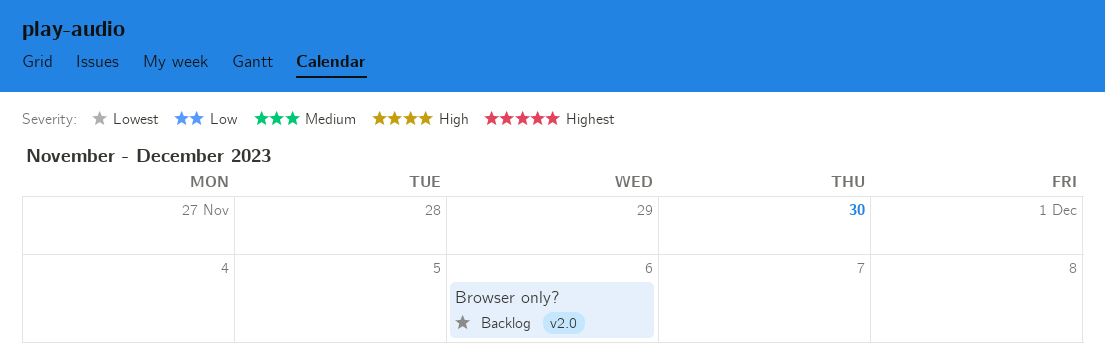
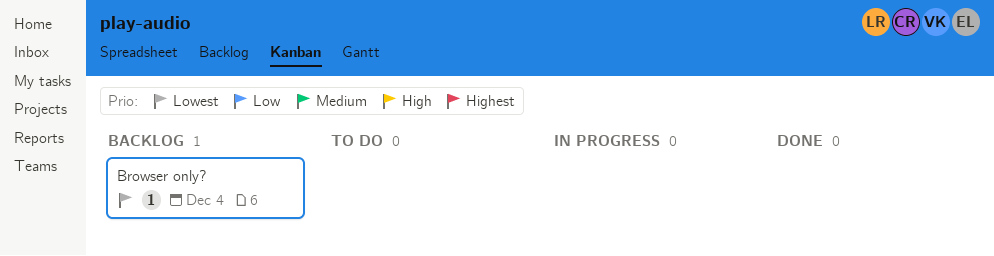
Browser only?, due: Dec 6 -> Dec 4

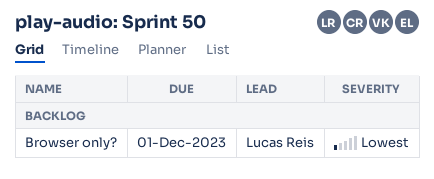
Browser only?, due: Dec 4 -> Dec 1

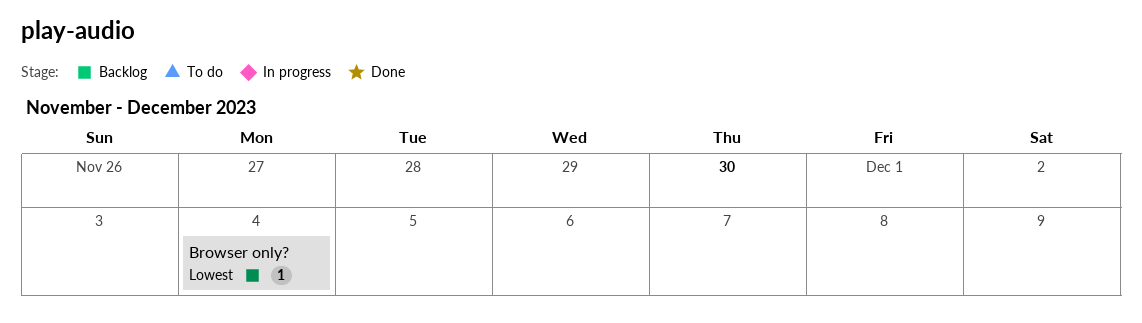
Browser only?, due: Dec 1 -> Dec 4

